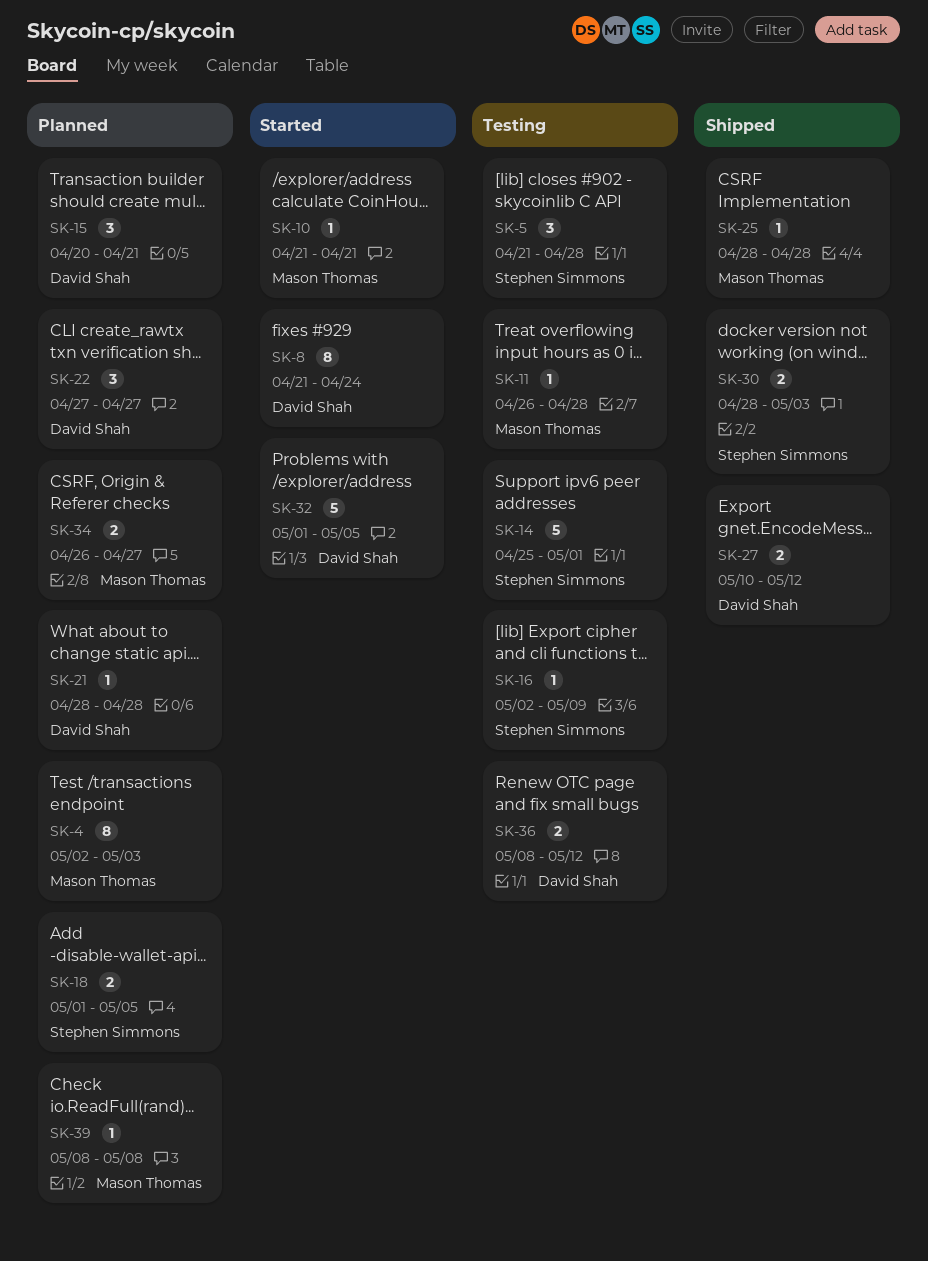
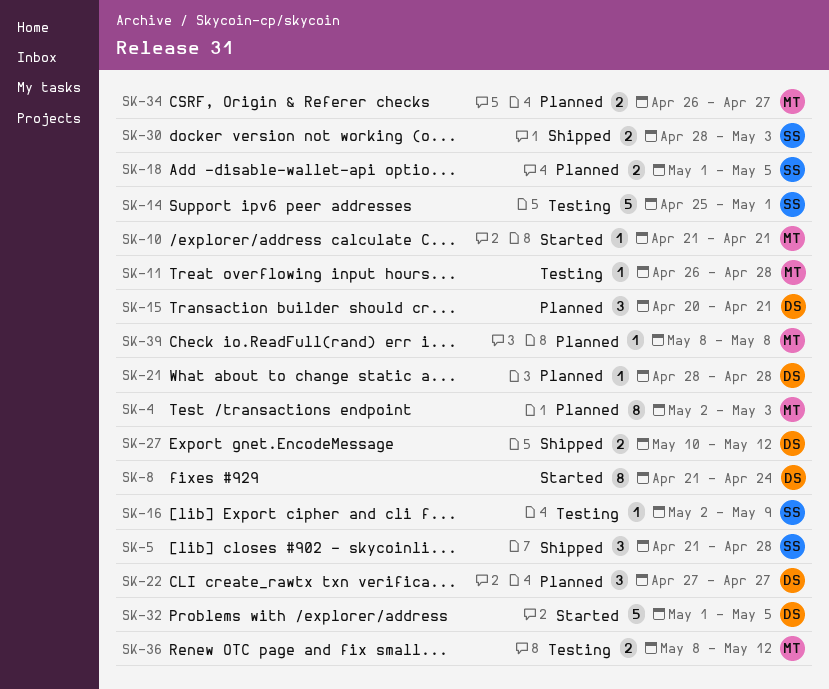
SK-5, status: Testing -> Shipped
SK-25: present -> none
SK-36, owner: David Shah -> Mason Thomas

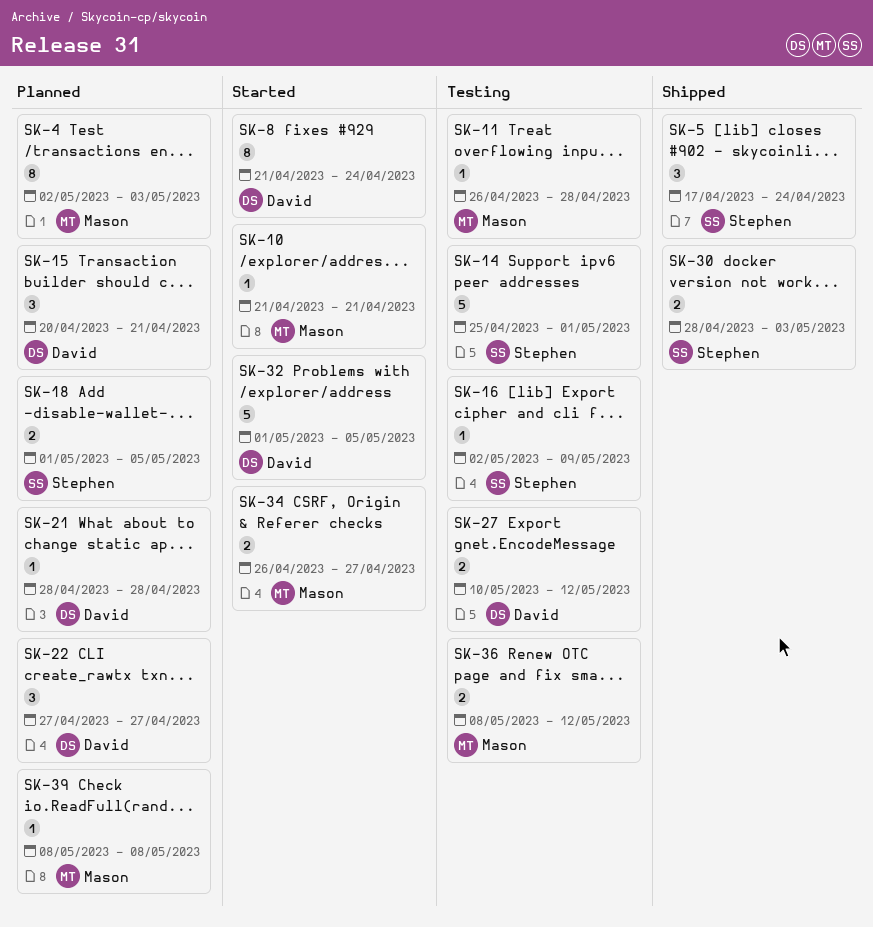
SK-5, start: Apr 21 -> Apr 17
SK-5, due: Apr 28 -> Apr 24
SK-27, status: Shipped -> Testing
SK-34, status: Planned -> Started

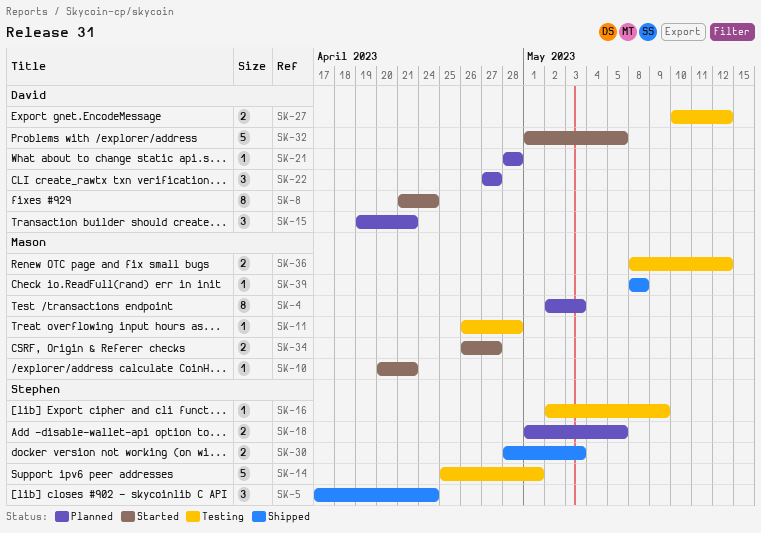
SK-10, start: Apr 21 -> Apr 20
SK-15, start: Apr 20 -> Apr 19
SK-39, status: Planned -> Shipped

